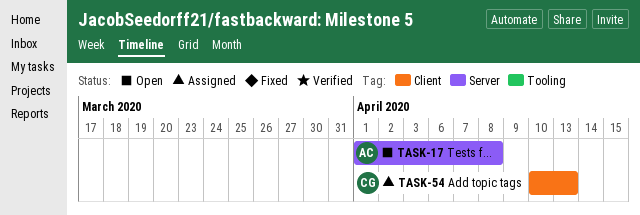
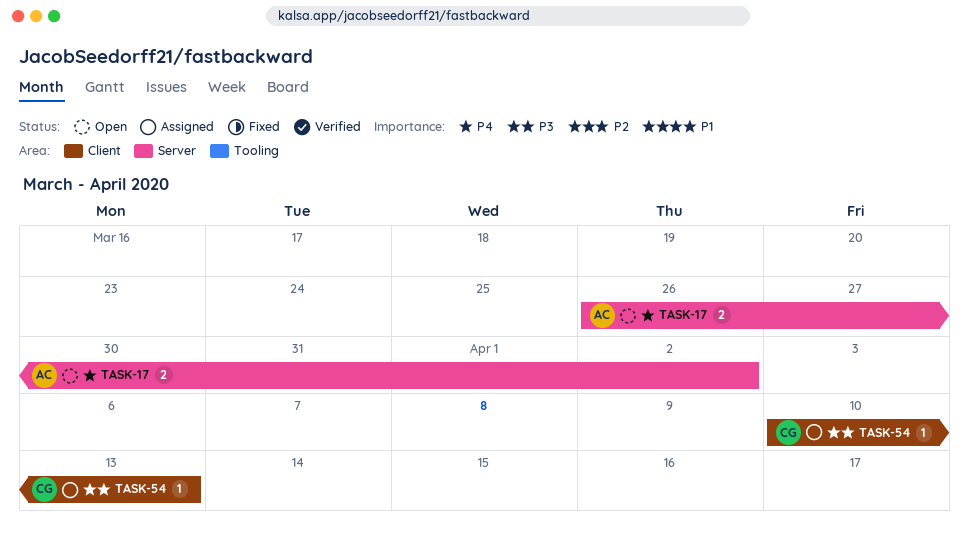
TASK-17, start: Apr 1 -> Mar 26
TASK-17, due: Apr 8 -> Apr 2

